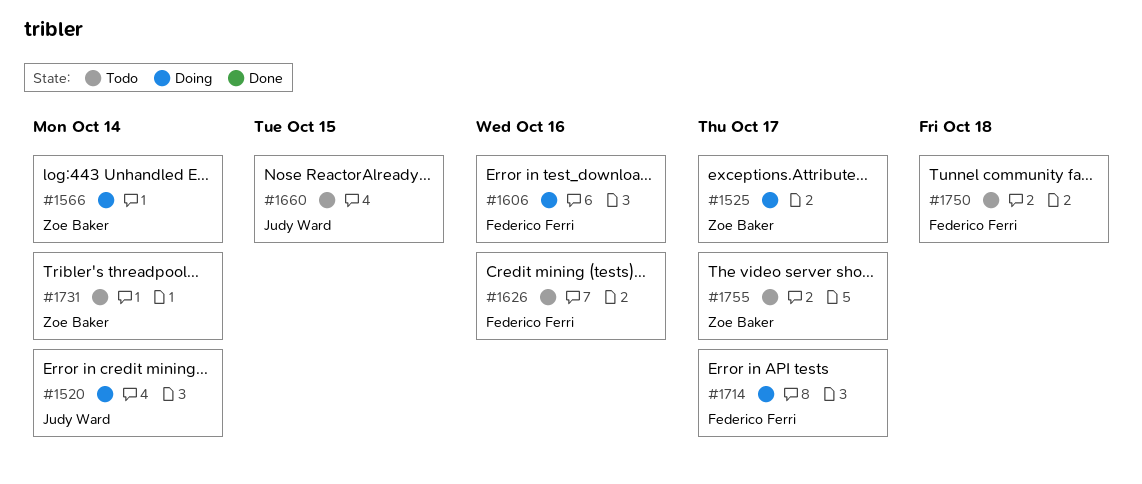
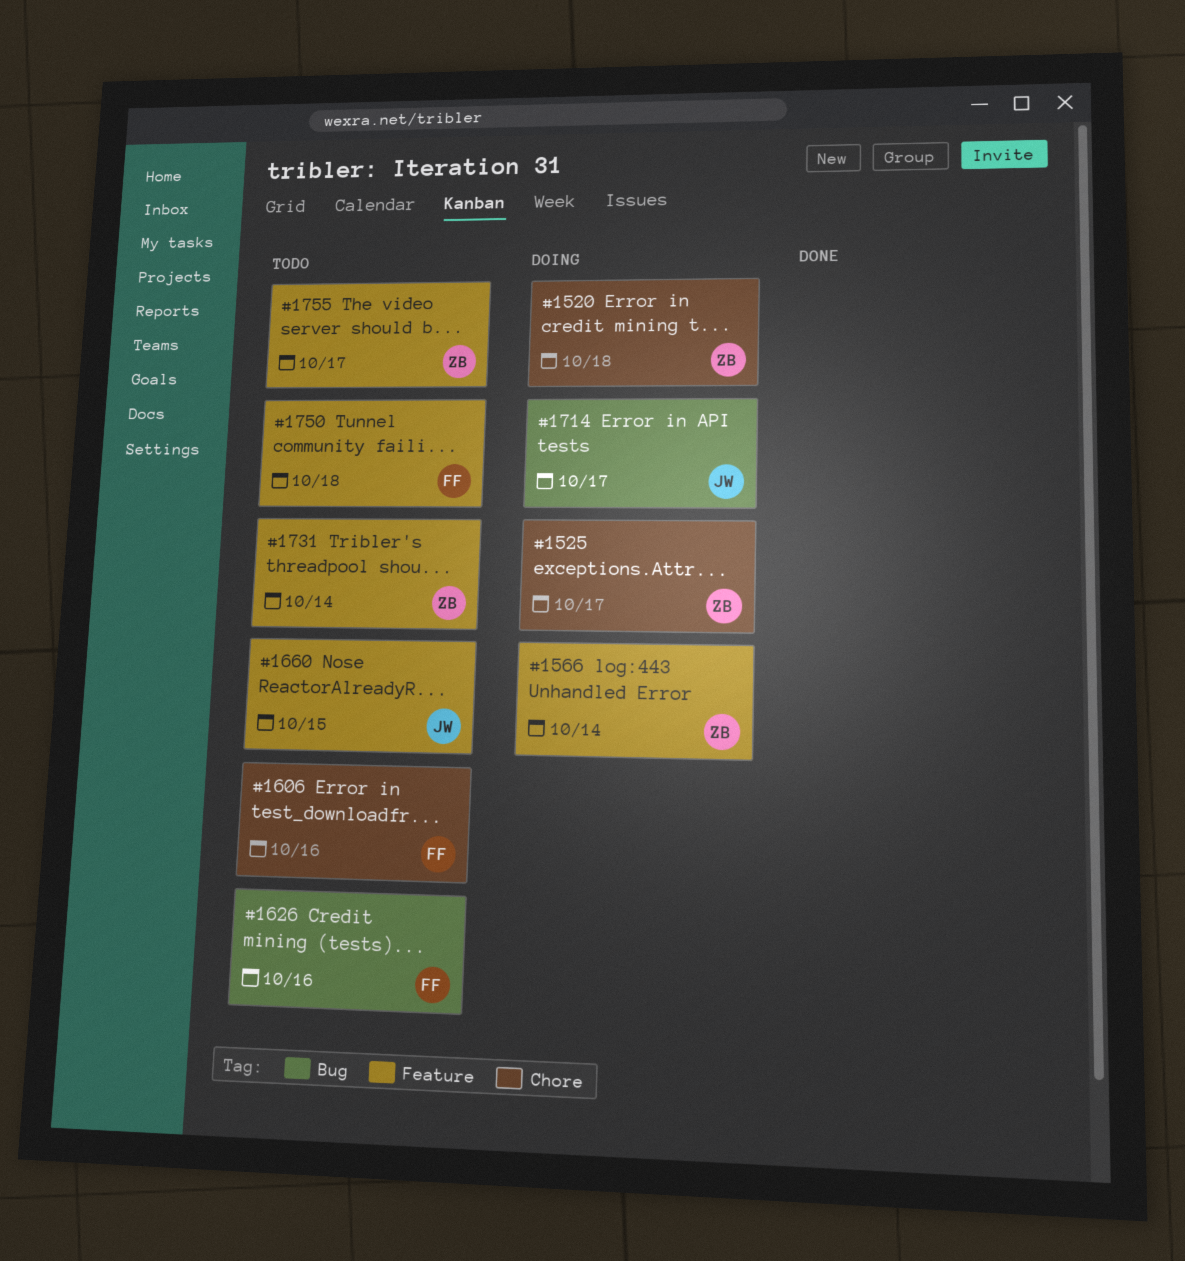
#1520, owner: Judy Ward -> Zoe Baker
#1520, due: Oct 14 -> Oct 18
#1606, status: Doing -> Todo
#1714, owner: Federico Ferri -> Judy Ward

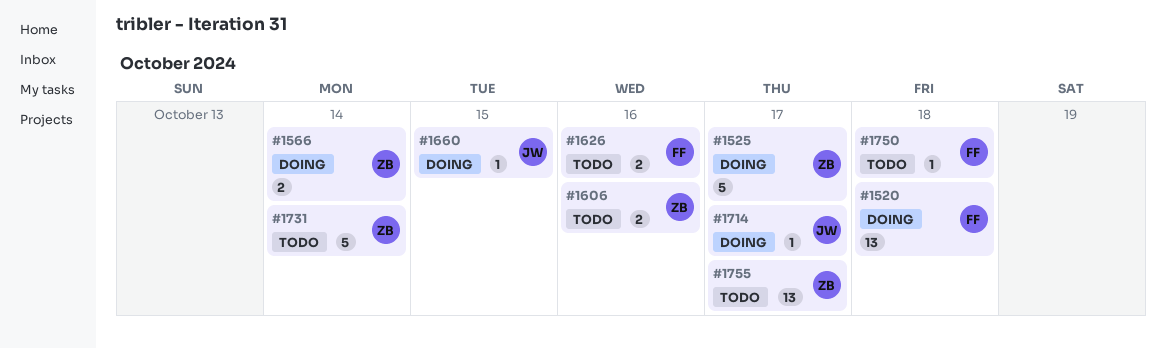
#1520, owner: ZB -> FF
#1606, owner: FF -> ZB
#1660, status: Todo -> Doing

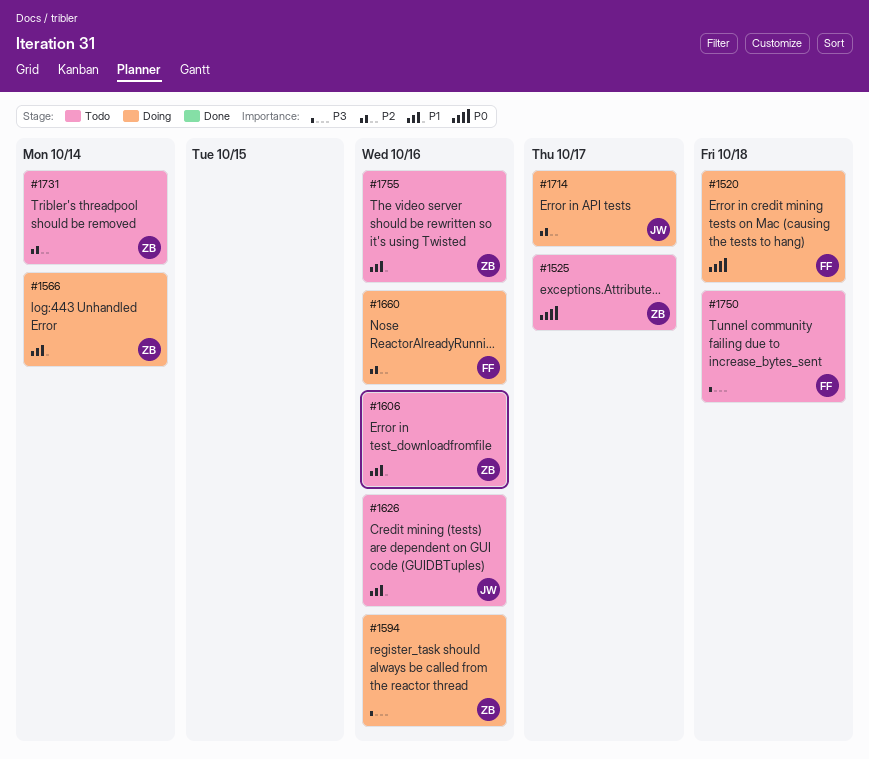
#1525, status: Doing -> Todo
#1594: none -> present
#1626, owner: FF -> JW
#1660, owner: JW -> FF
#1660, due: Oct 15 -> Oct 16
#1755, due: Oct 17 -> Oct 16

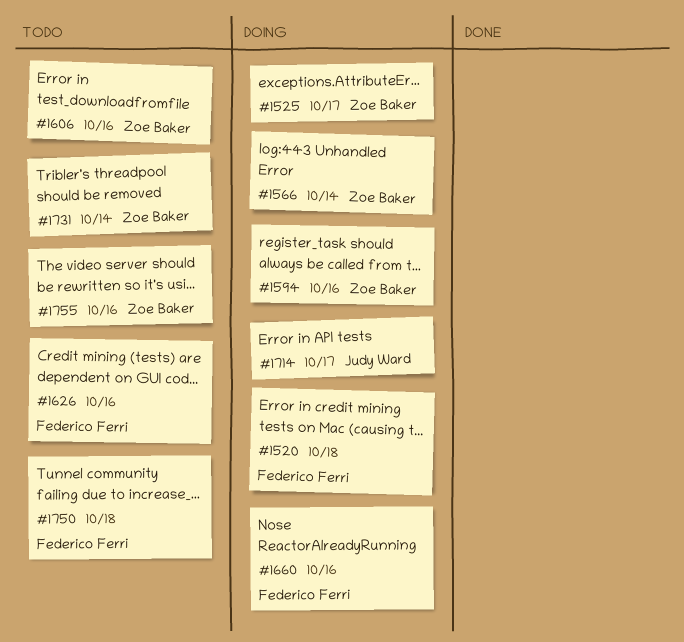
#1525, status: Todo -> Doing
#1626, owner: Judy Ward -> Federico Ferri

